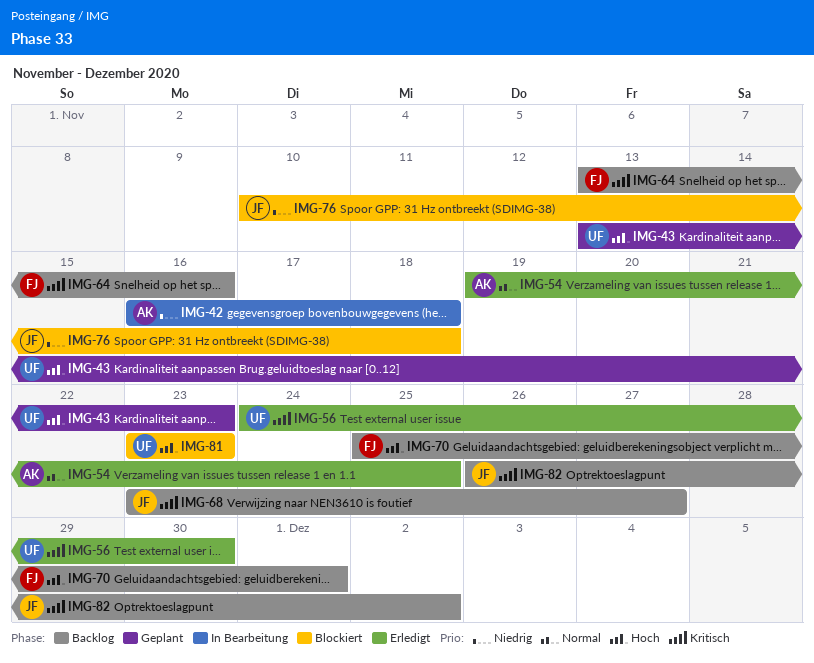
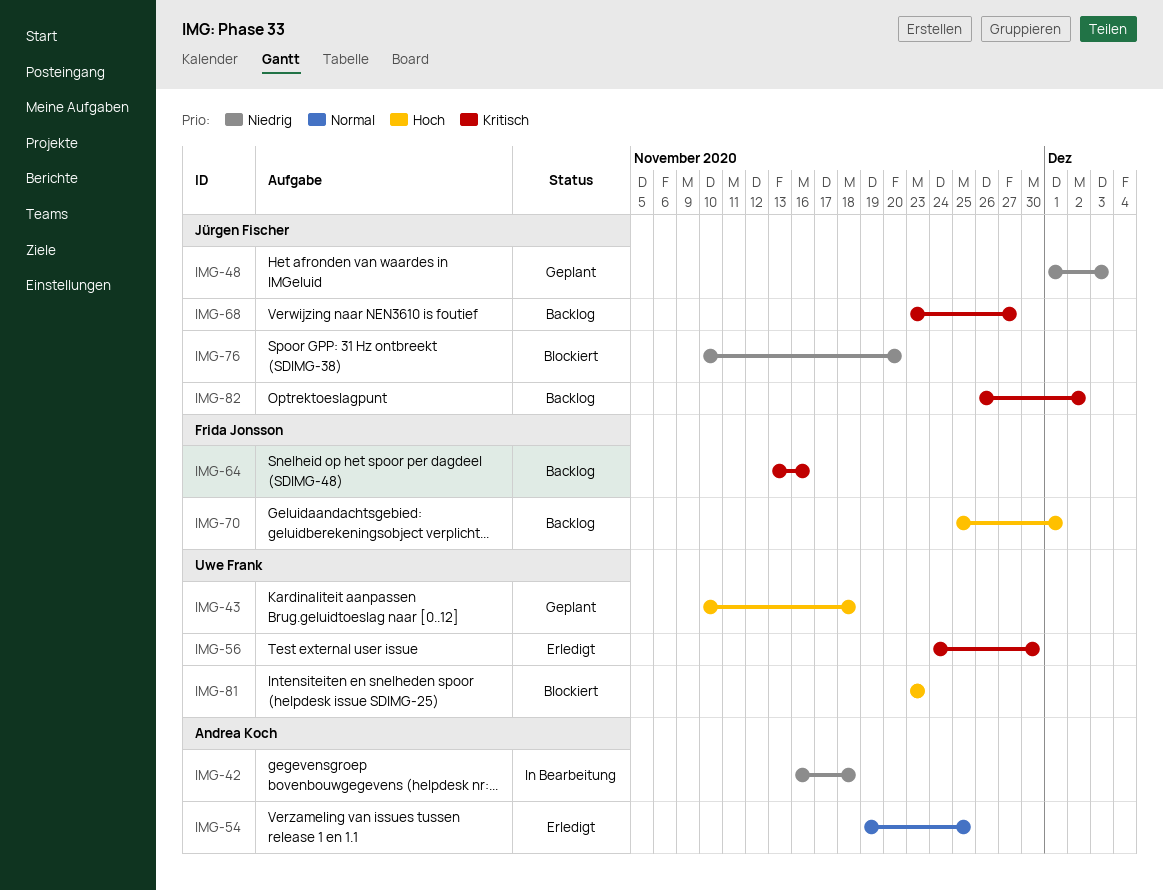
IMG-43, start: Nov 13 -> Nov 10
IMG-43, due: Nov 23 -> Nov 18
IMG-48: none -> present
IMG-76, due: Nov 18 -> Nov 20

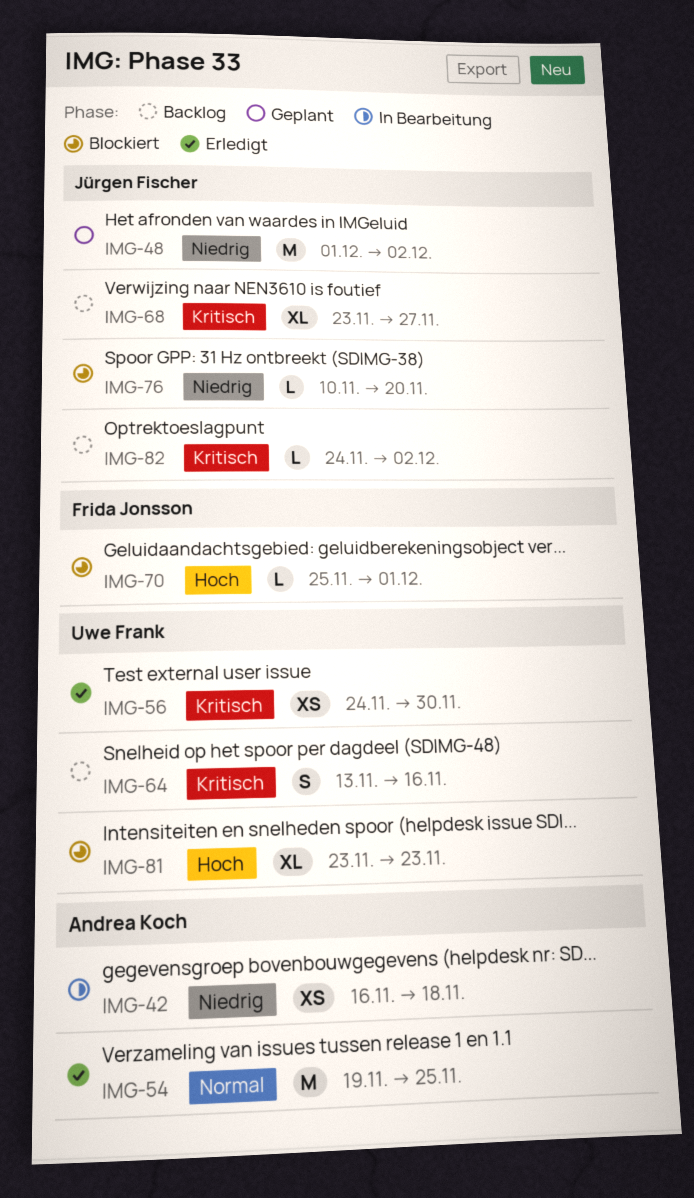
IMG-43: present -> none
IMG-48, due: Dec 3 -> Dec 2
IMG-64, owner: Frida Jonsson -> Uwe Frank
IMG-70, status: Backlog -> Blockiert
IMG-82, start: Nov 26 -> Nov 24

